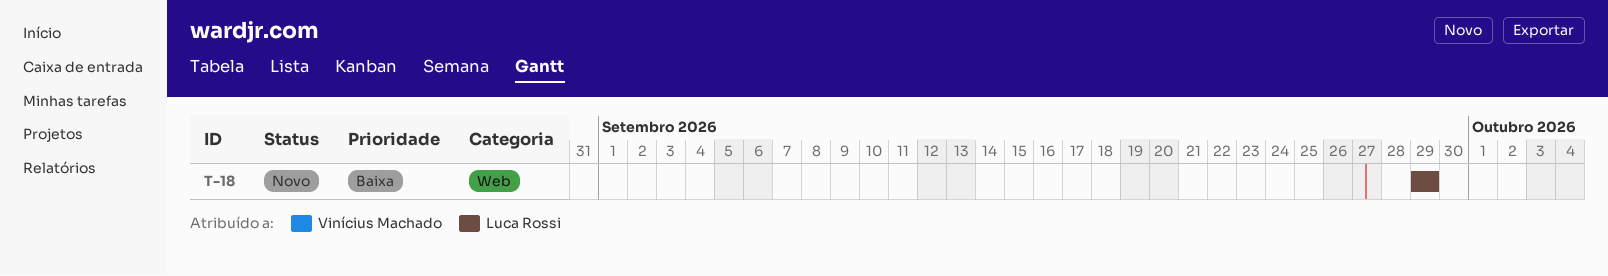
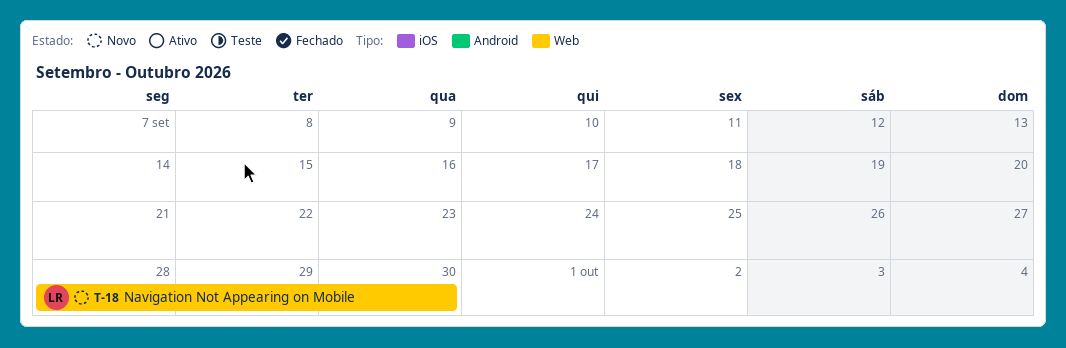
T-18, start: Sep 29 -> Sep 28
T-18, due: Sep 29 -> Sep 30

